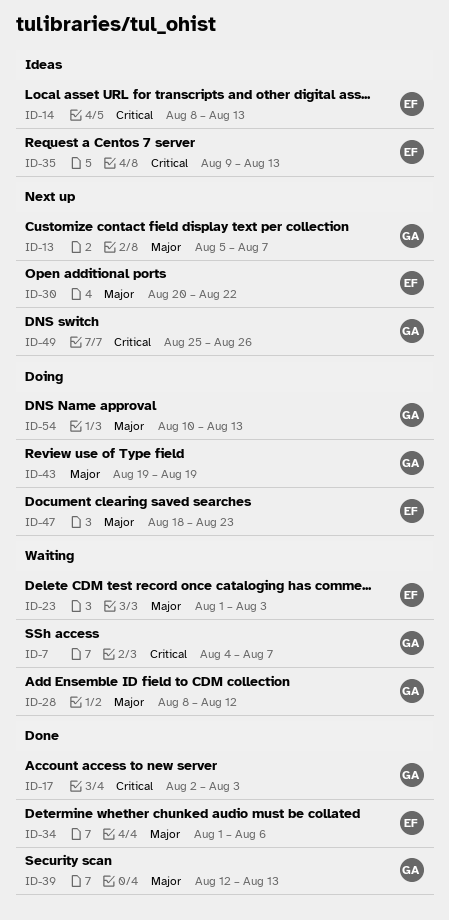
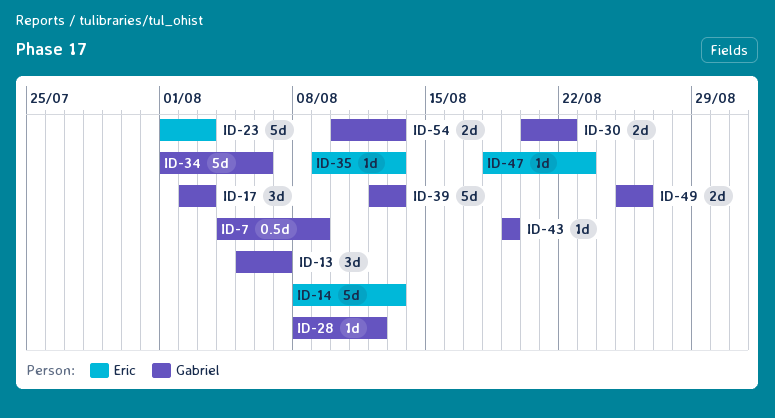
ID-7, due: Aug 7 -> Aug 9
ID-30, owner: Eric -> Gabriel
ID-34, owner: Eric -> Gabriel

